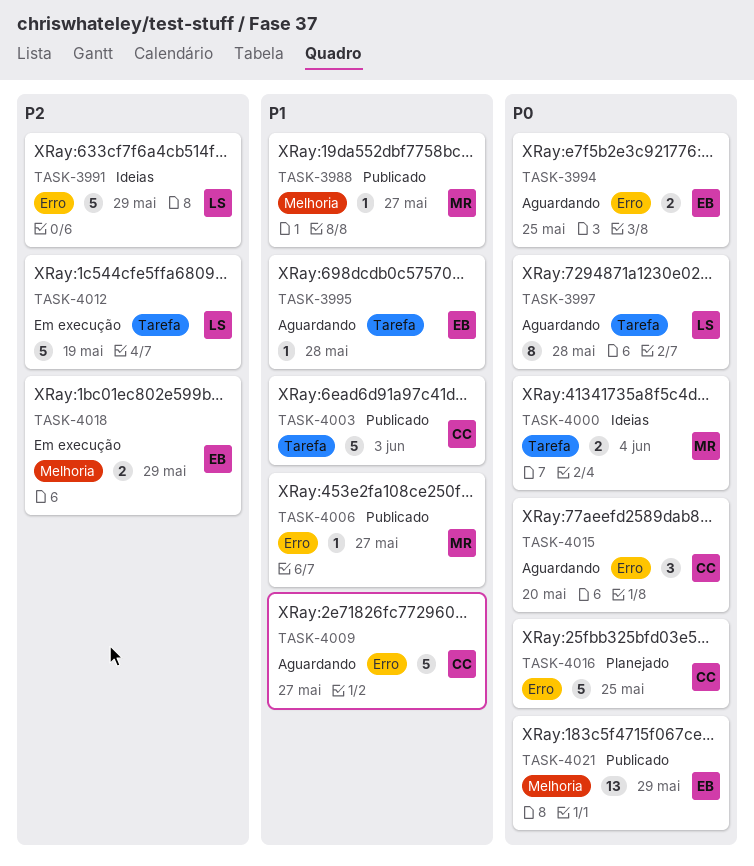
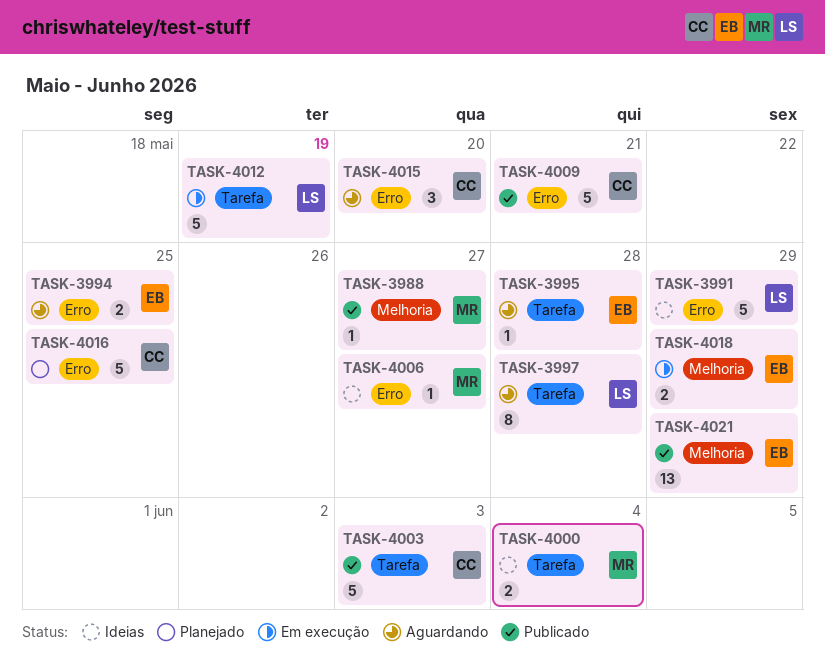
TASK-4006, status: Publicado -> Ideias
TASK-4009, status: Aguardando -> Publicado
TASK-4009, due: May 27 -> May 21

